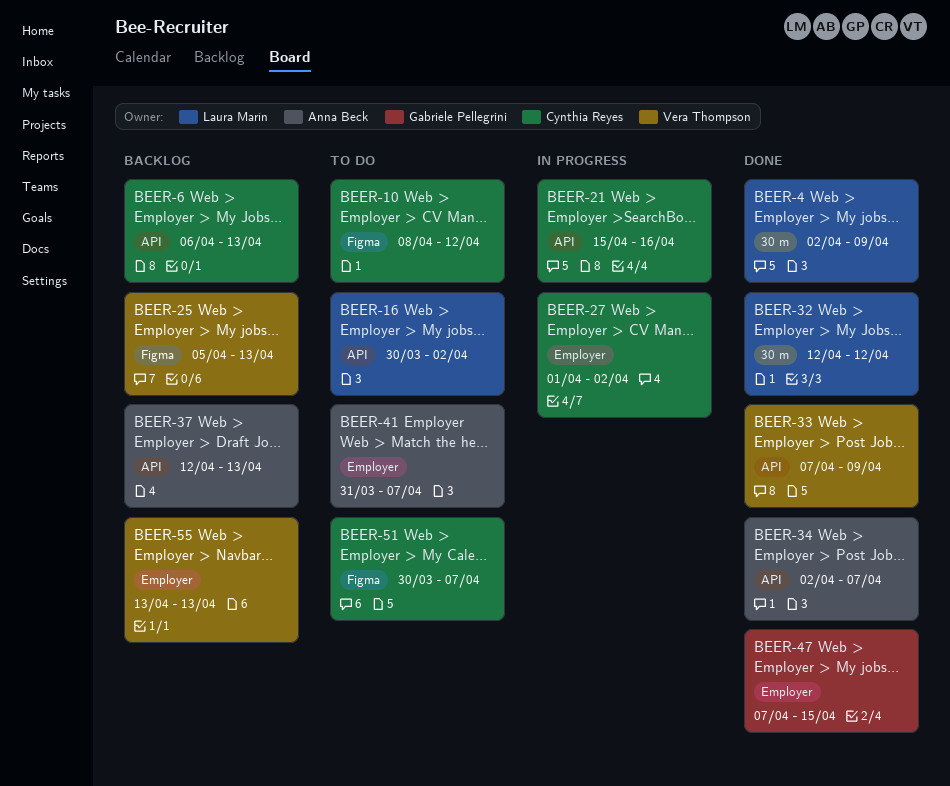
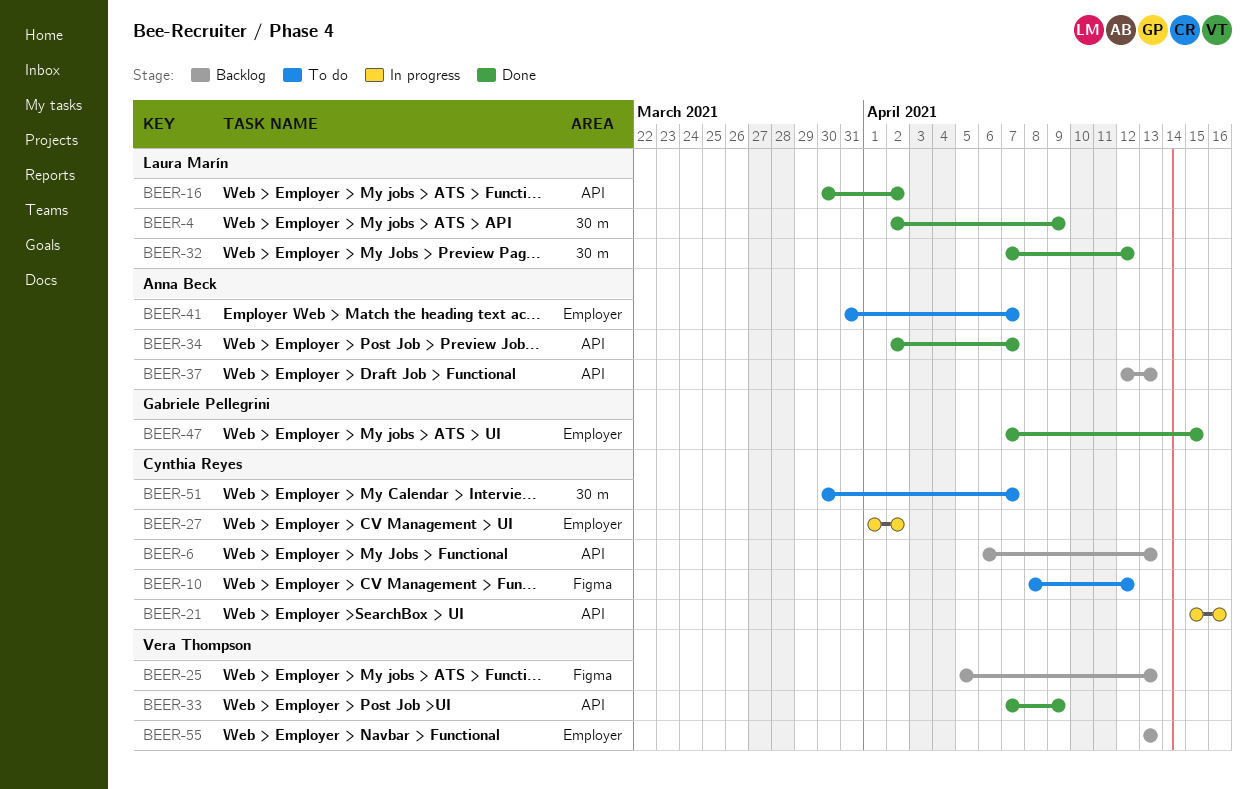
BEER-16, status: To do -> Done
BEER-32, start: Apr 12 -> Apr 7
BEER-51, label: Figma -> 30 m

